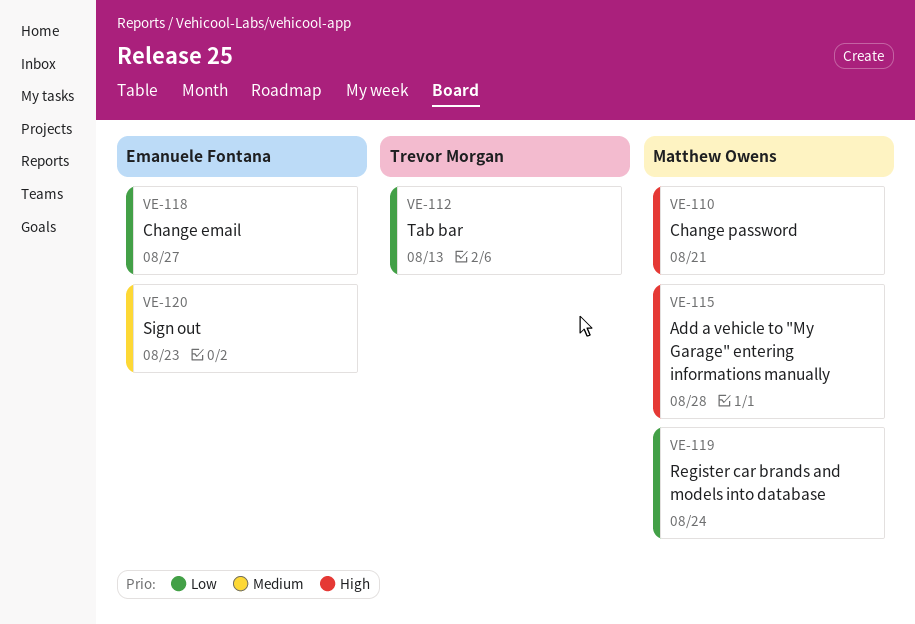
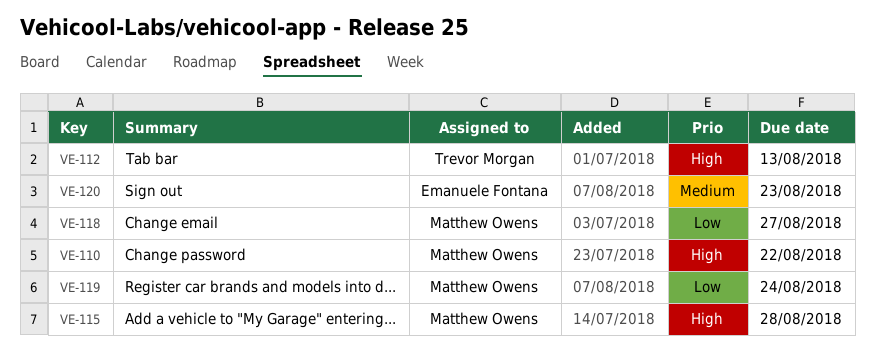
VE-110, due: Aug 21 -> Aug 22
VE-112, priority: Low -> High
VE-118, owner: Emanuele Fontana -> Matthew Owens

